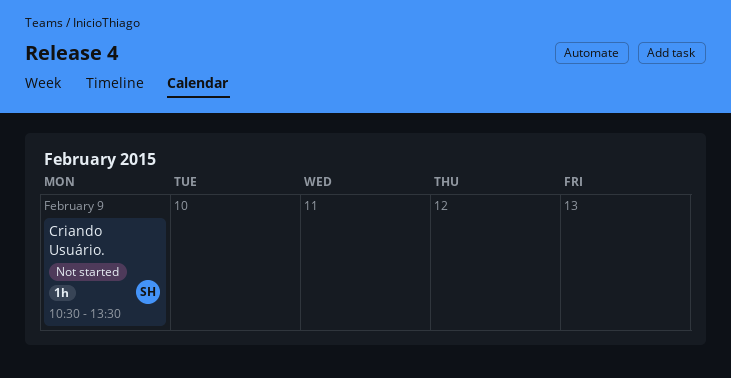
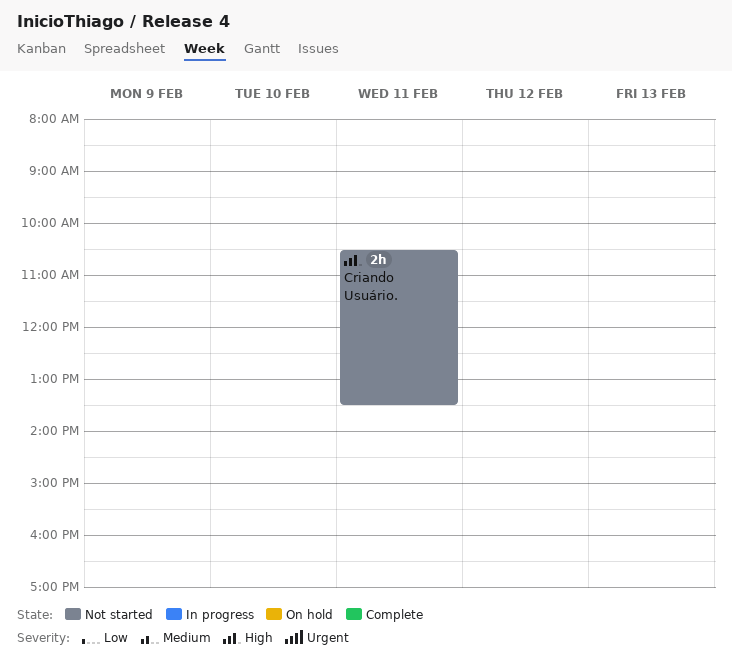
Criando Usuário., estimate: 1h -> 2h
Criando Usuário., day: Feb 9 -> Feb 11

